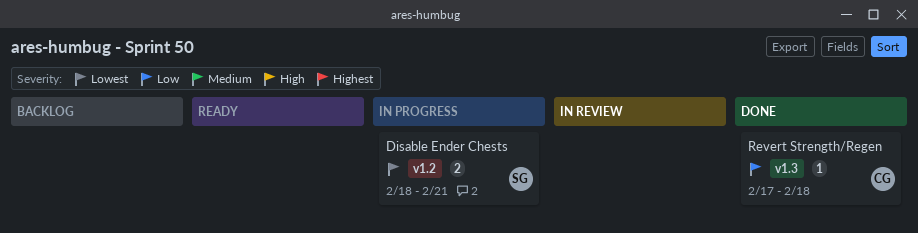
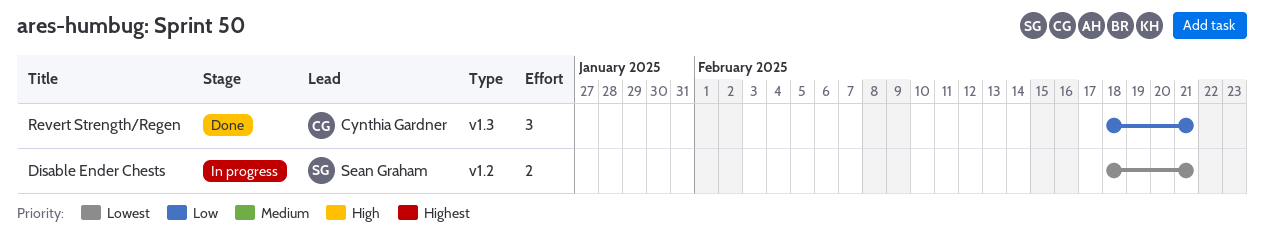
Revert Strength/Regen, estimate: 1 -> 3
Revert Strength/Regen, start: Feb 17 -> Feb 18
Revert Strength/Regen, due: Feb 18 -> Feb 21

